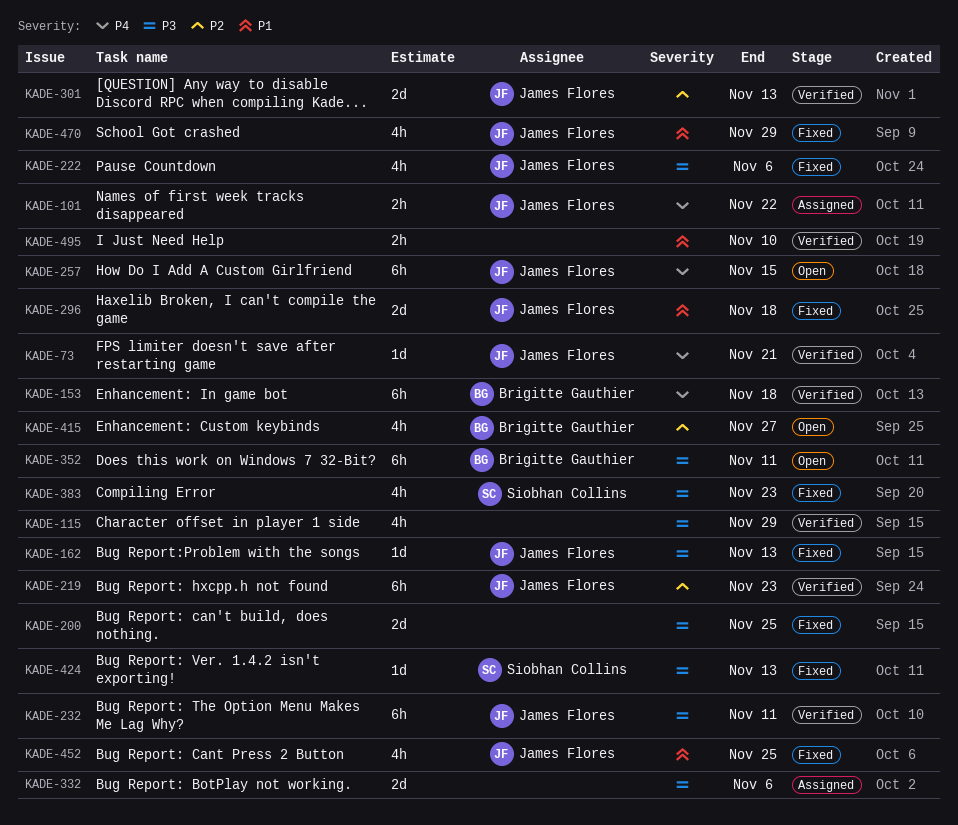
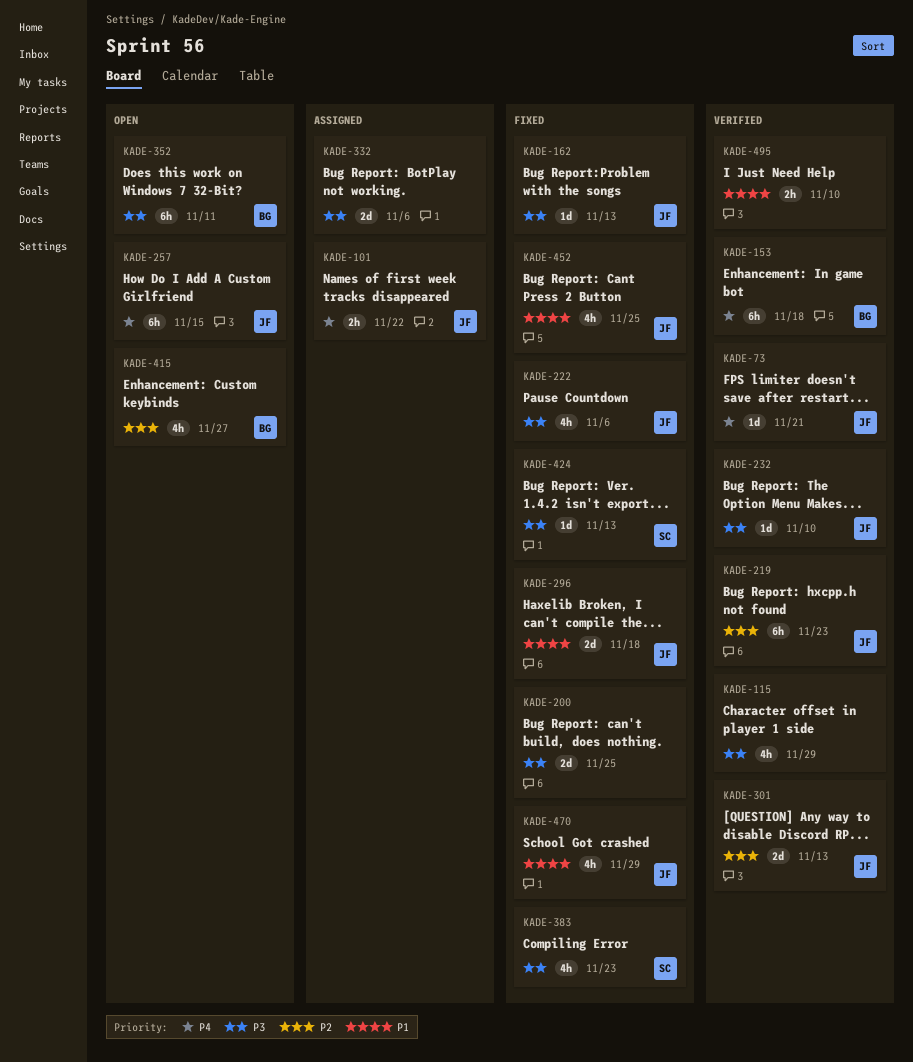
KADE-232, estimate: 6h -> 1d
KADE-232, due: Nov 11 -> Nov 10

